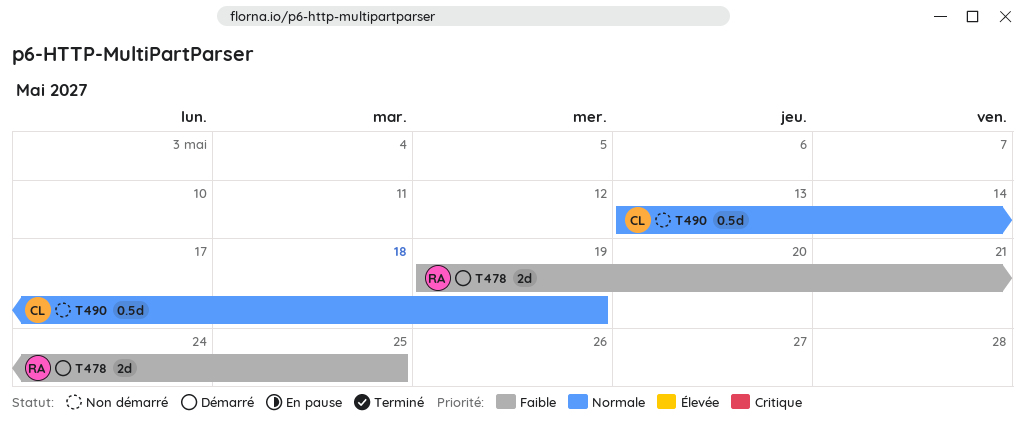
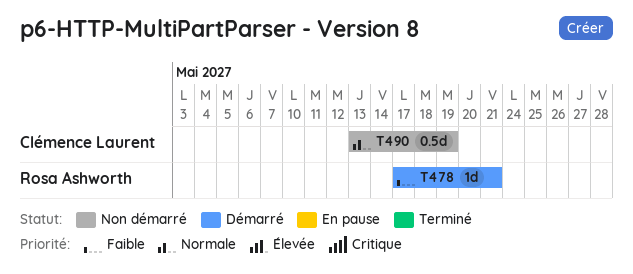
T478, estimate: 2d -> 1d
T478, start: May 19 -> May 17
T478, due: May 25 -> May 21

